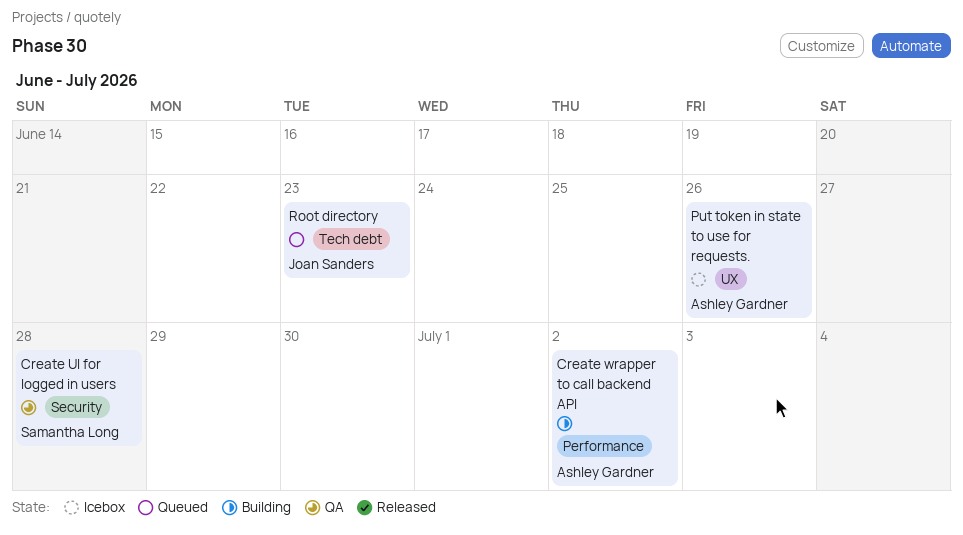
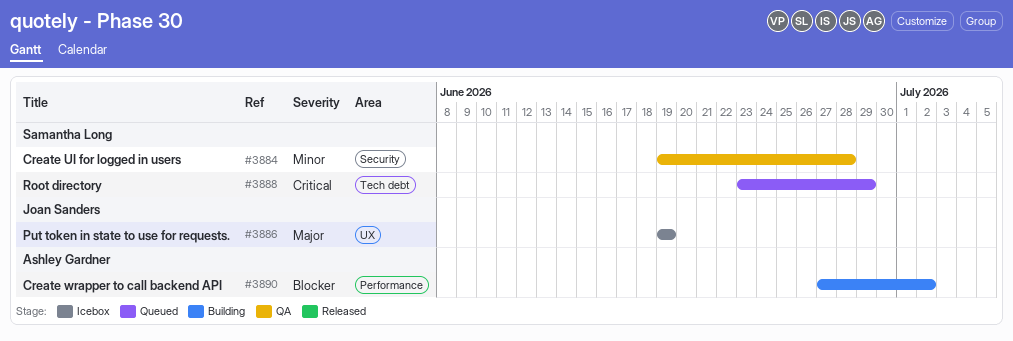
Put token in state to use for requests., owner: Ashley Gardner -> Joan Sanders
Put token in state to use for requests., due: Jun 26 -> Jun 19
Root directory, owner: Joan Sanders -> Samantha Long
Root directory, due: Jun 23 -> Jun 29

